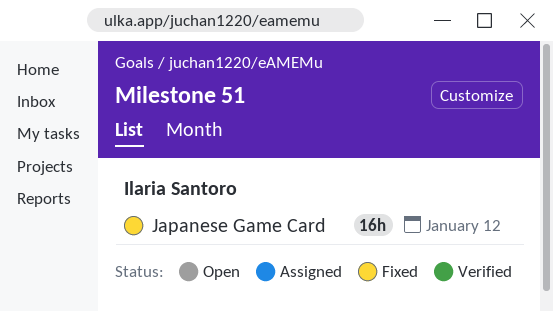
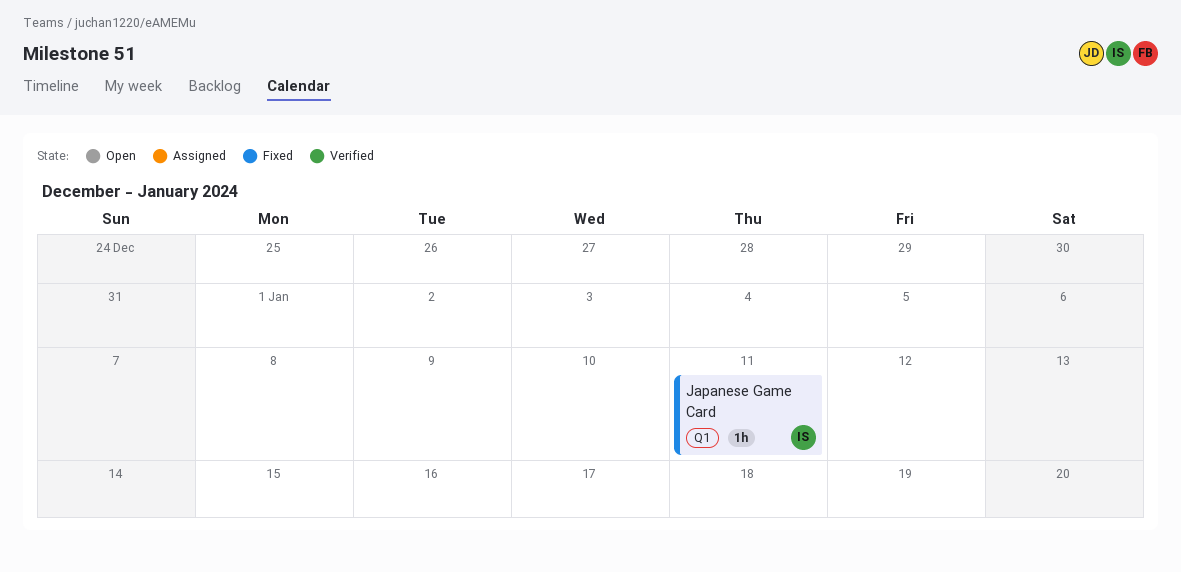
Japanese Game Card, estimate: 16h -> 1h
Japanese Game Card, due: Jan 12 -> Jan 11

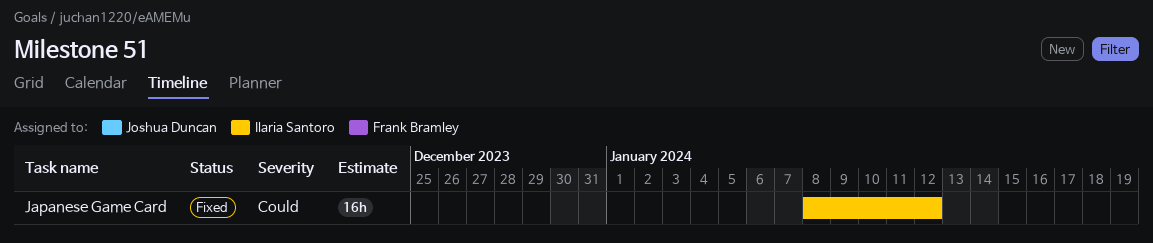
Japanese Game Card, estimate: 1h -> 16h
Japanese Game Card, due: Jan 11 -> Jan 12

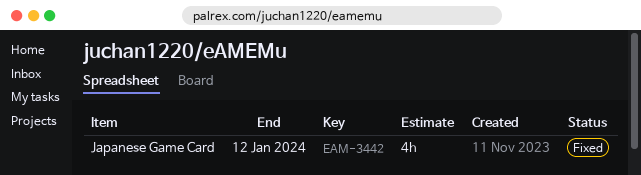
Japanese Game Card, estimate: 16h -> 4h

